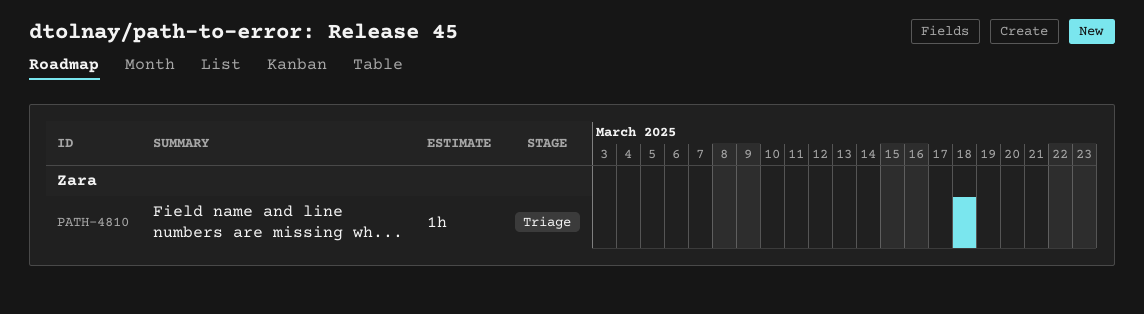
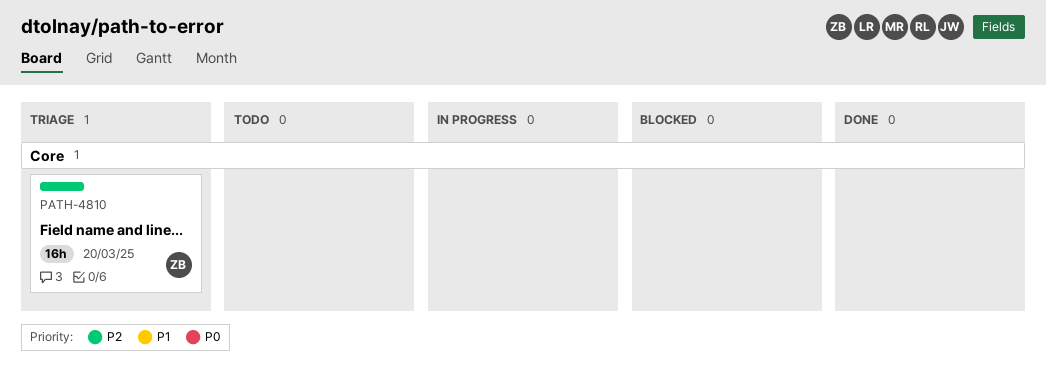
PATH-4810, estimate: 1h -> 16h
PATH-4810, due: Mar 18 -> Mar 20

